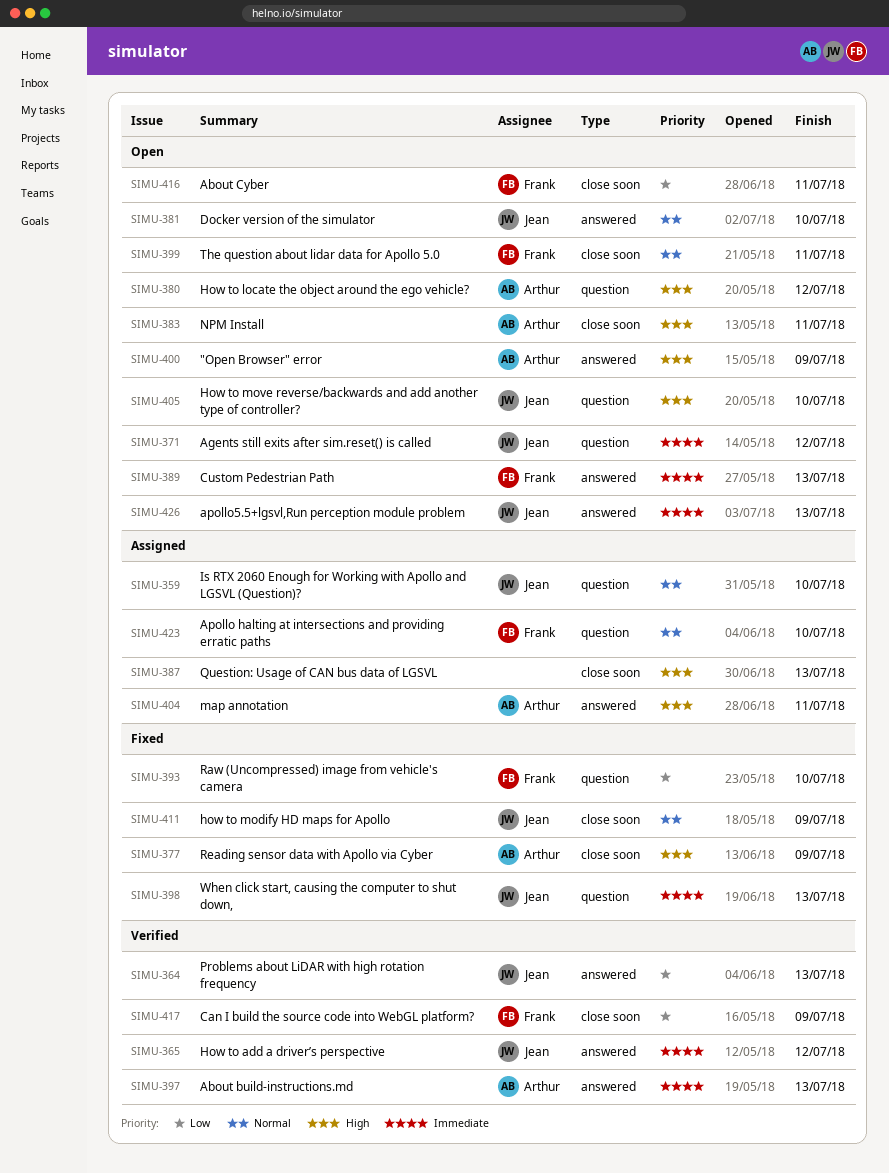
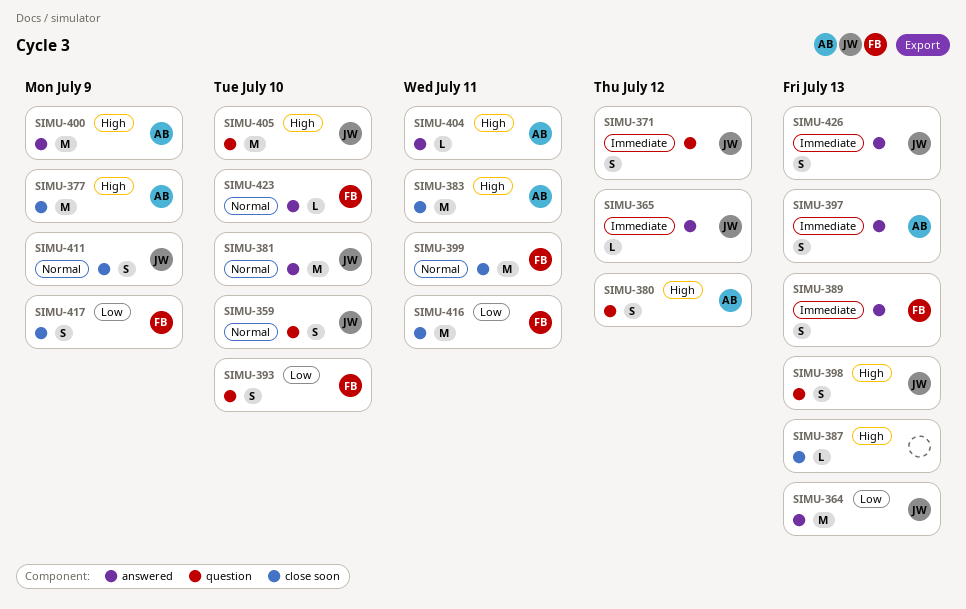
SIMU-398, priority: Immediate -> High
SIMU-423, label: question -> answered

